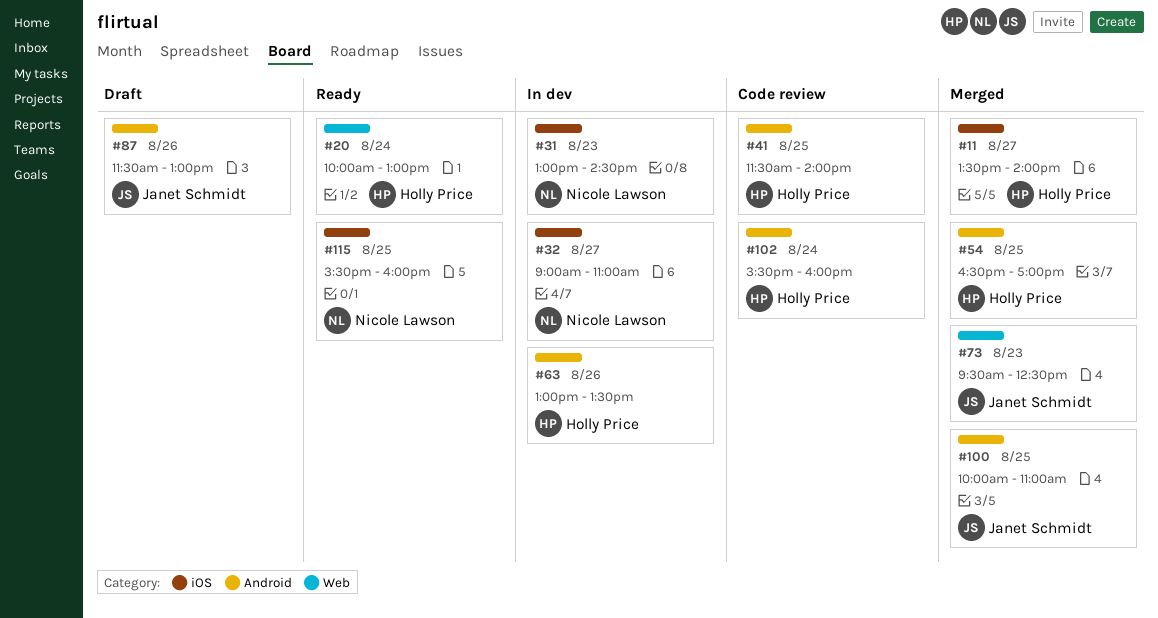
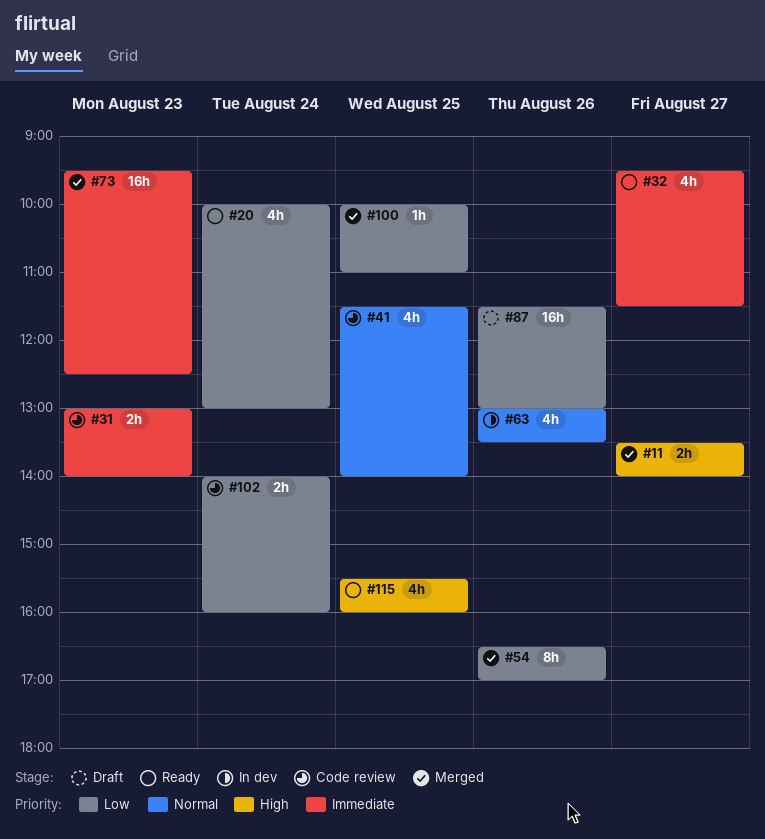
#31, status: In dev -> Code review
#31, ends: 14:30 -> 14:00
#32, status: In dev -> Ready
#32, begins: 09:00 -> 09:30
#32, ends: 11:00 -> 11:30
#54, day: Aug 25 -> Aug 26
#102, begins: 15:30 -> 14:00

